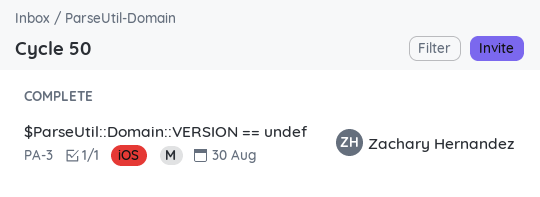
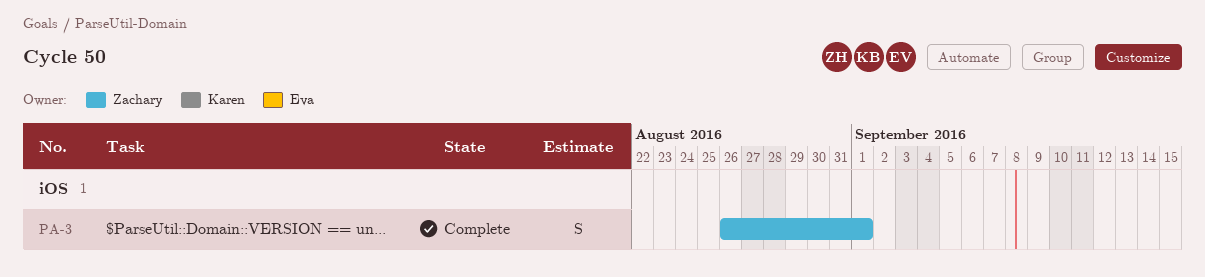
PA-3, estimate: M -> S
PA-3, due: Aug 30 -> Sep 1

